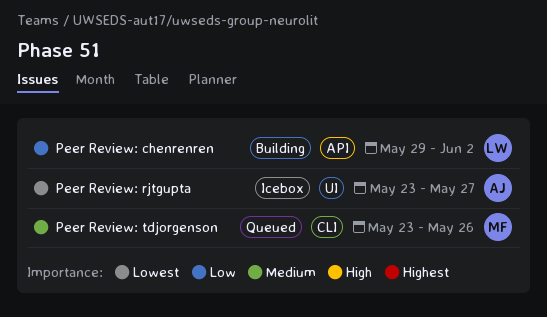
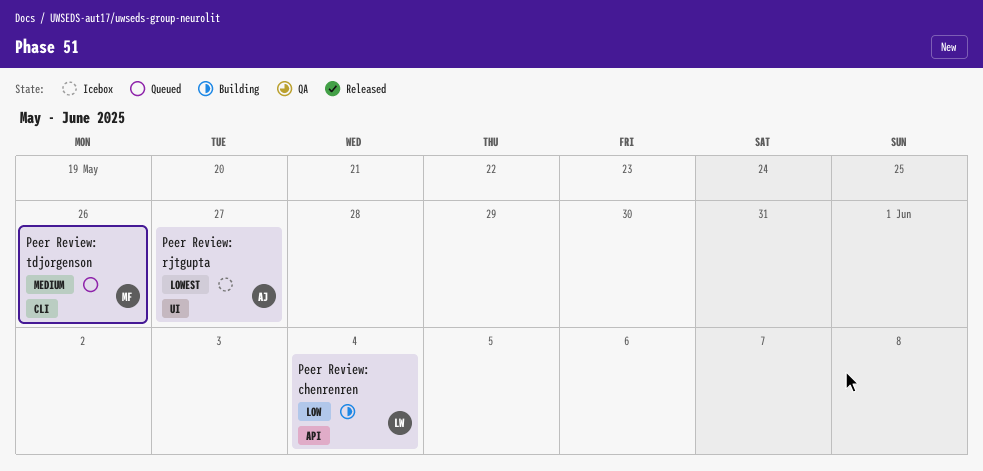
Peer Review: chenrenren, due: Jun 2 -> Jun 4

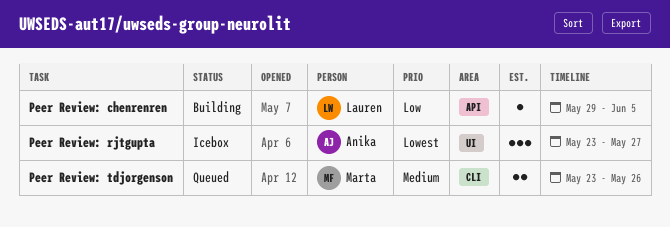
Peer Review: chenrenren, due: Jun 4 -> Jun 5

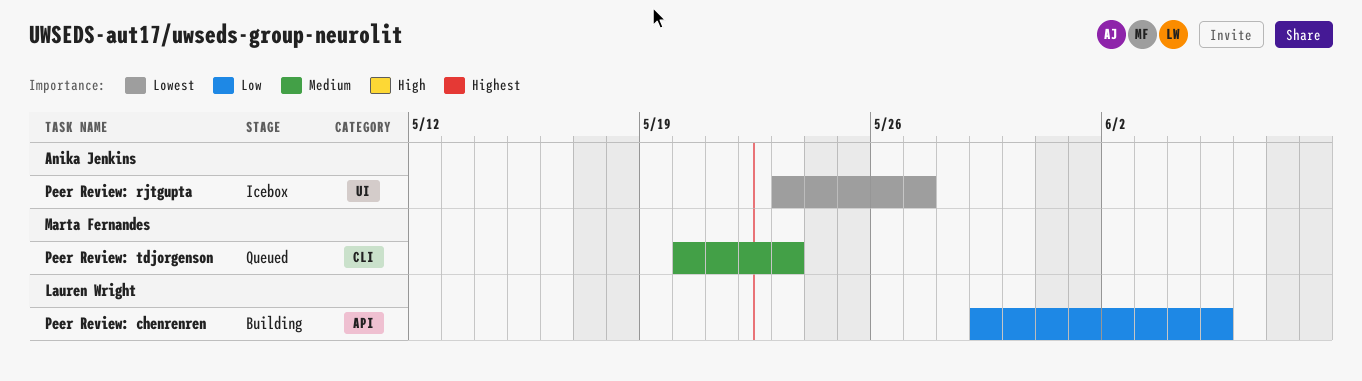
Peer Review: tdjorgenson, start: May 23 -> May 20
Peer Review: tdjorgenson, due: May 26 -> May 23

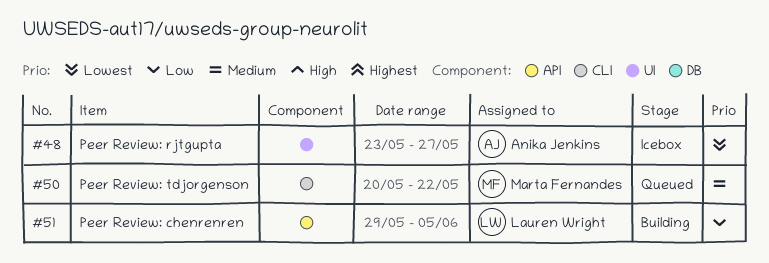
Peer Review: tdjorgenson, due: May 23 -> May 22

